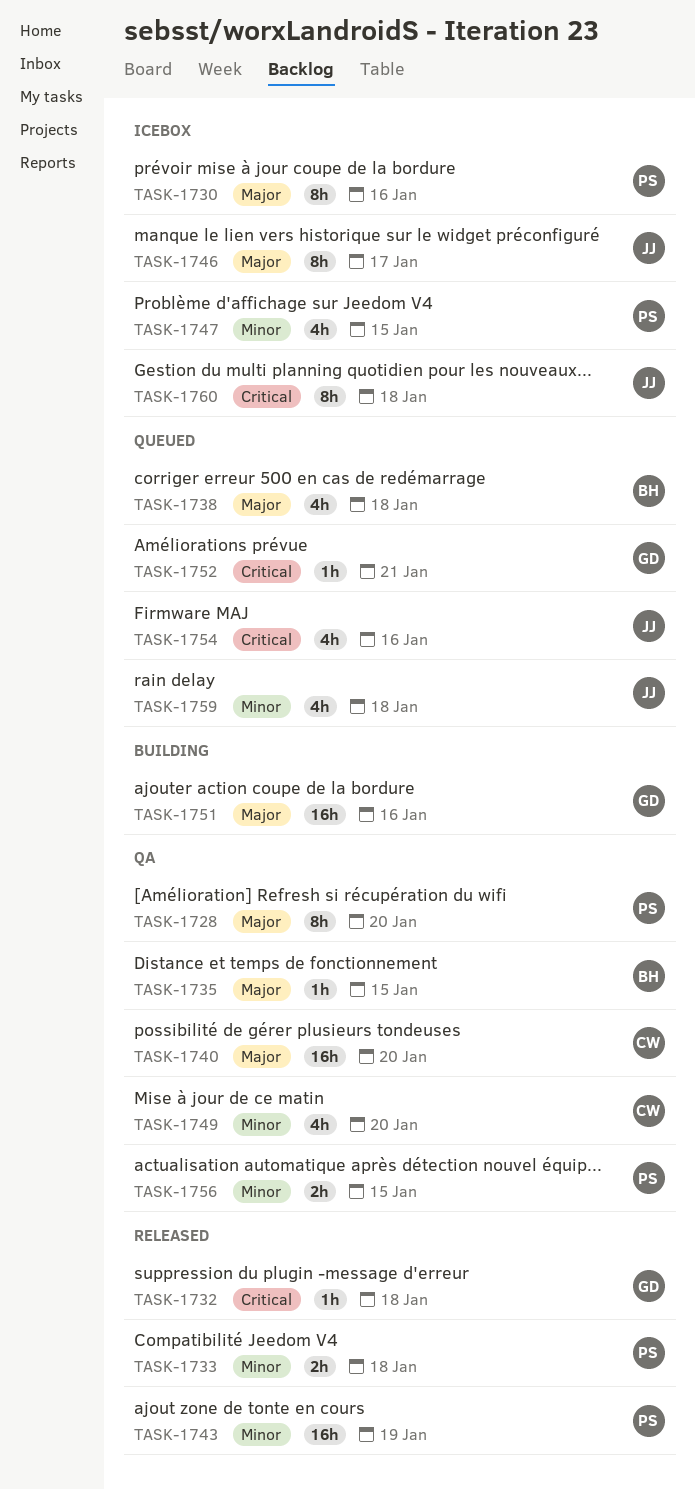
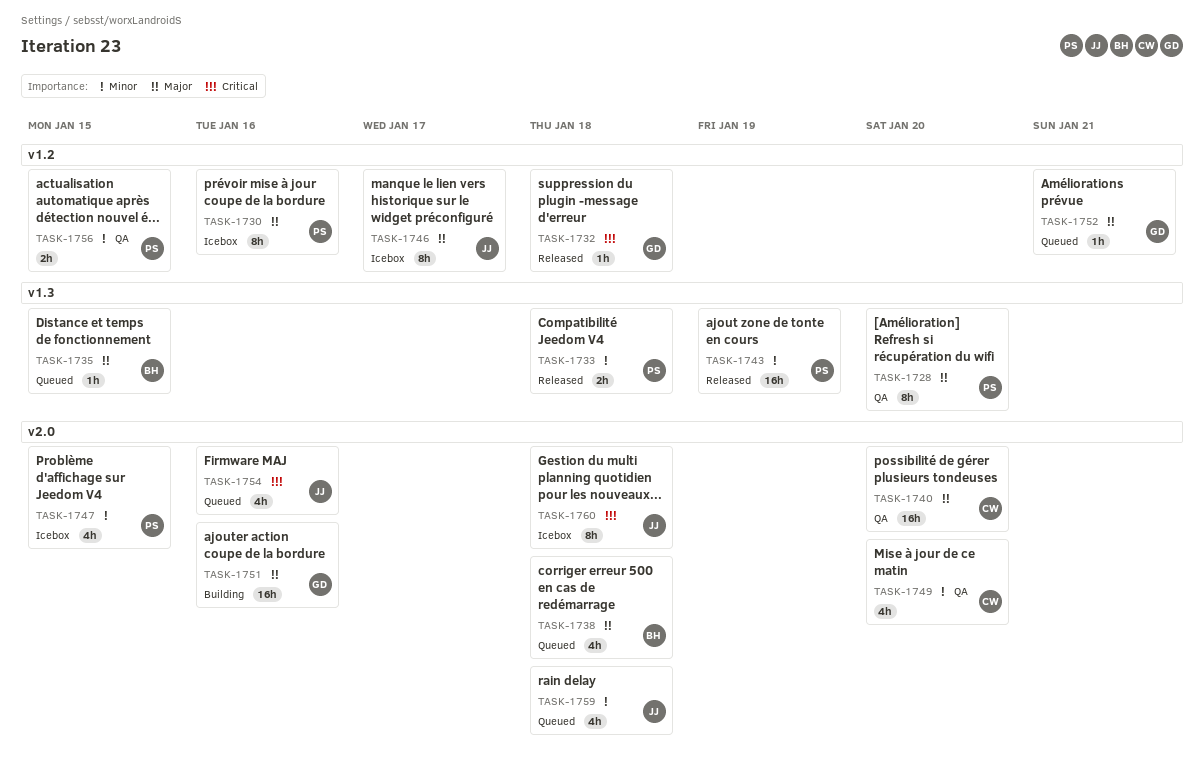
TASK-1735, status: QA -> Queued
TASK-1752, priority: Critical -> Major

